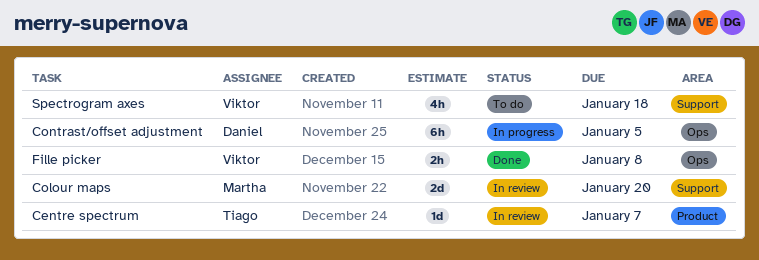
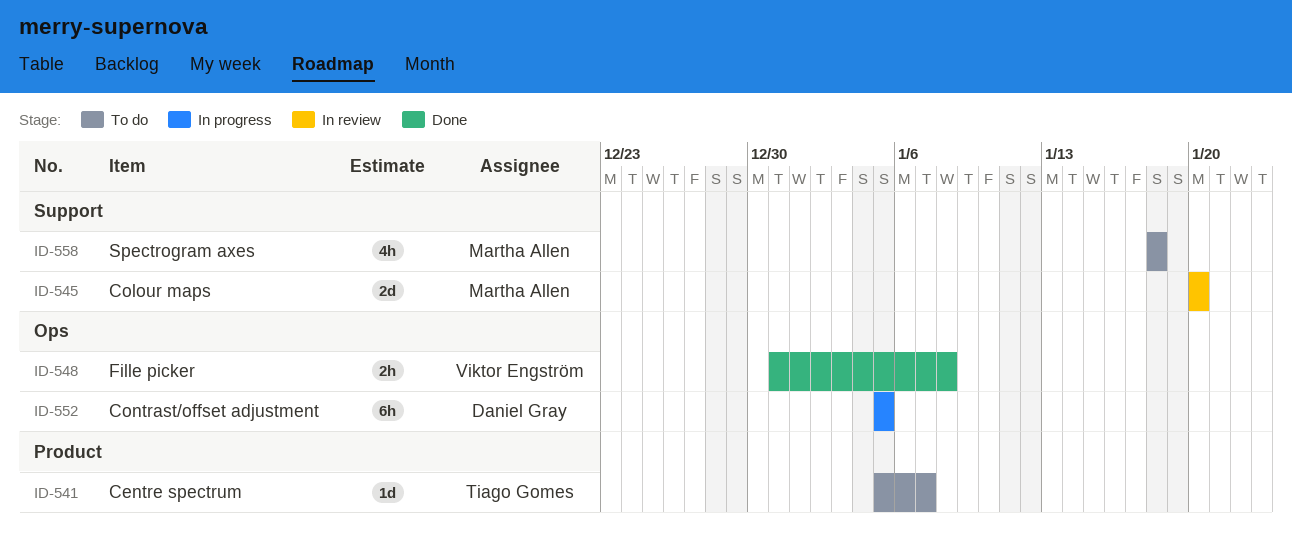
Centre spectrum, status: In review -> To do
Spectrogram axes, owner: Viktor Engström -> Martha Allen

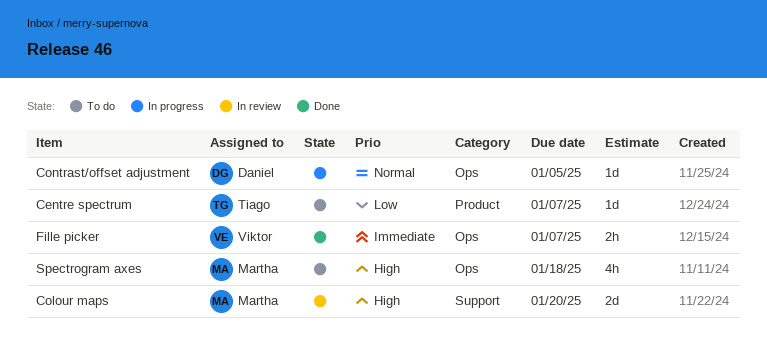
Contrast/offset adjustment, estimate: 6h -> 1d
Fille picker, due: Jan 8 -> Jan 7
Spectrogram axes, label: Support -> Ops

